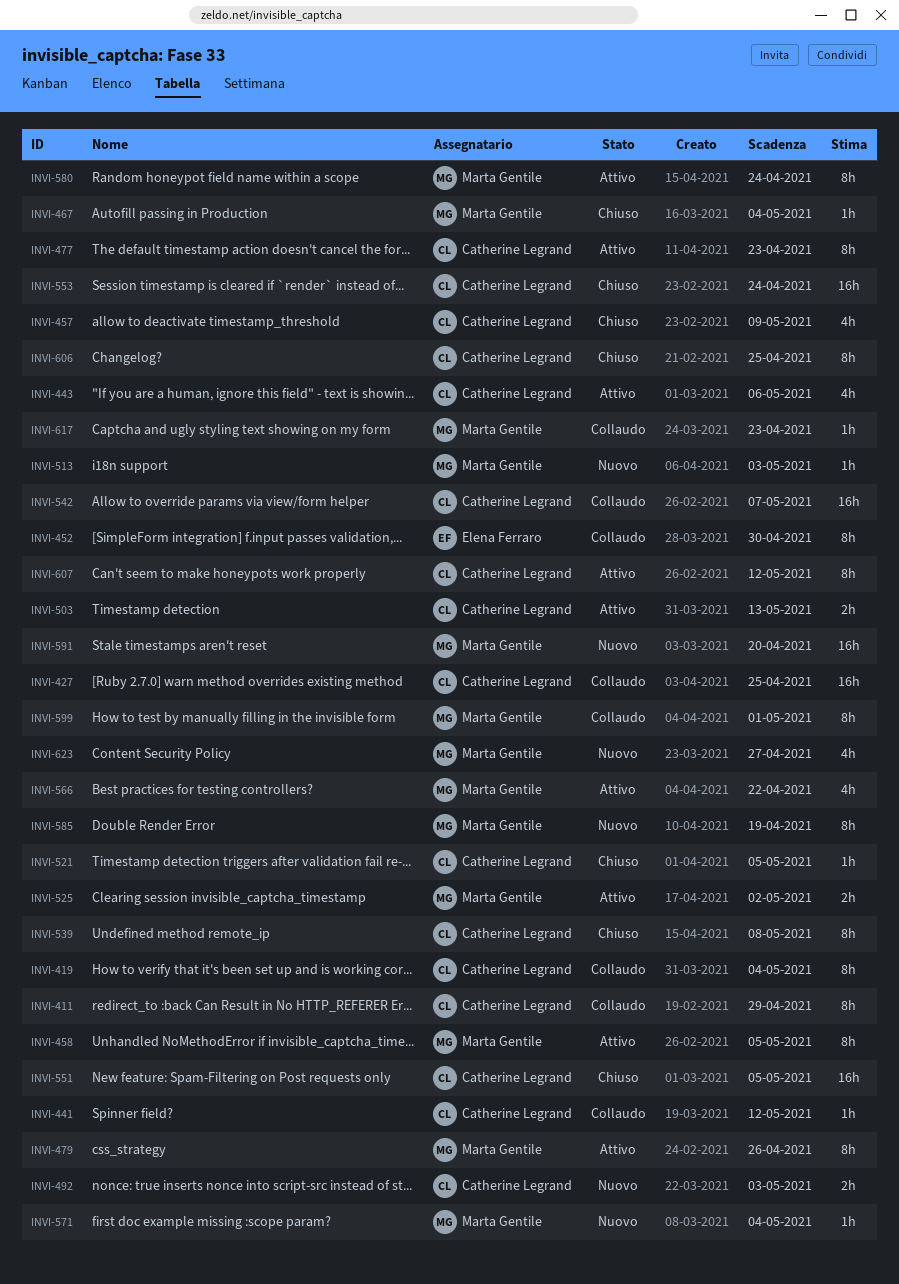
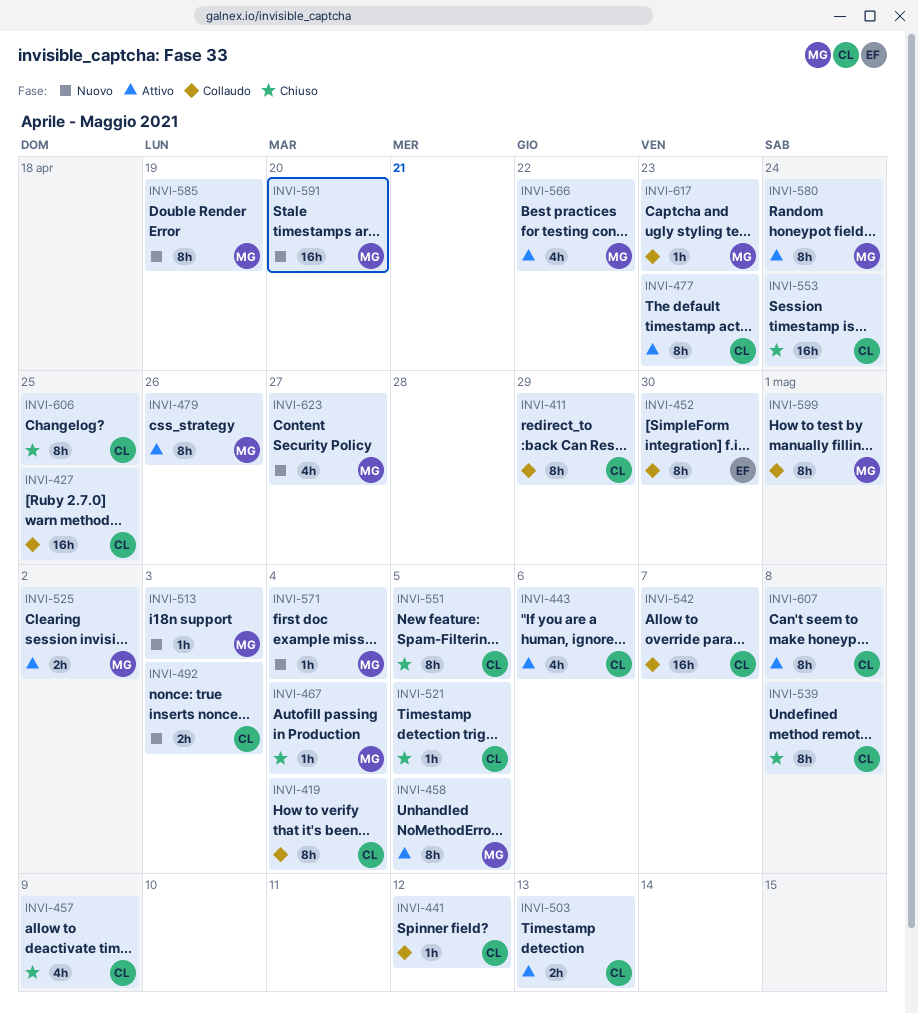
INVI-551, estimate: 16h -> 8h
INVI-607, due: May 12 -> May 8

